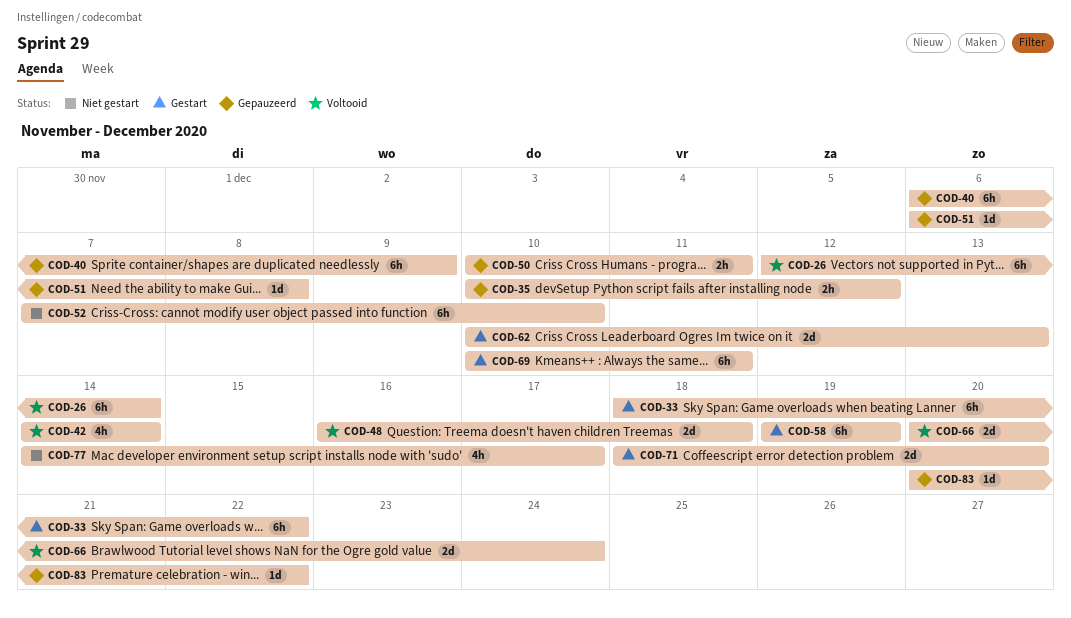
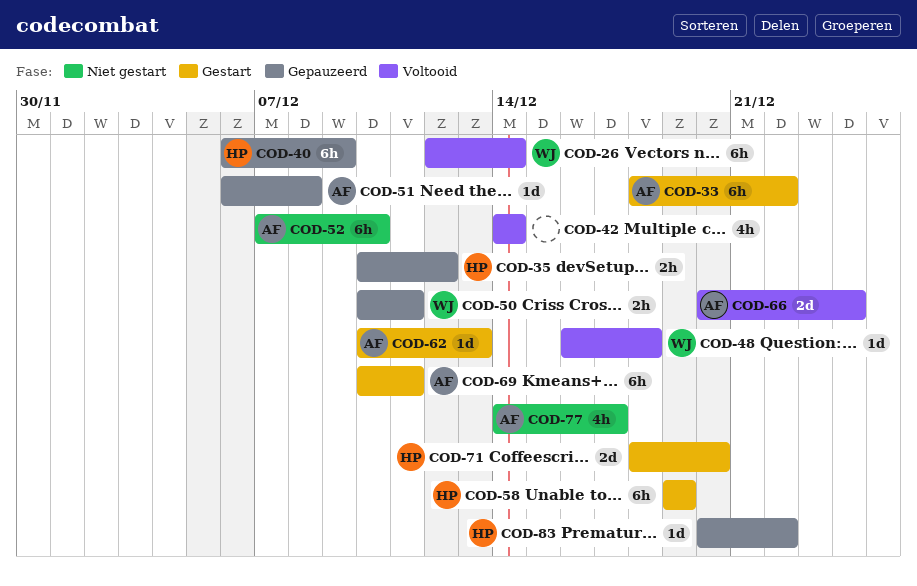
COD-48, estimate: 2d -> 1d
COD-62, estimate: 2d -> 1d

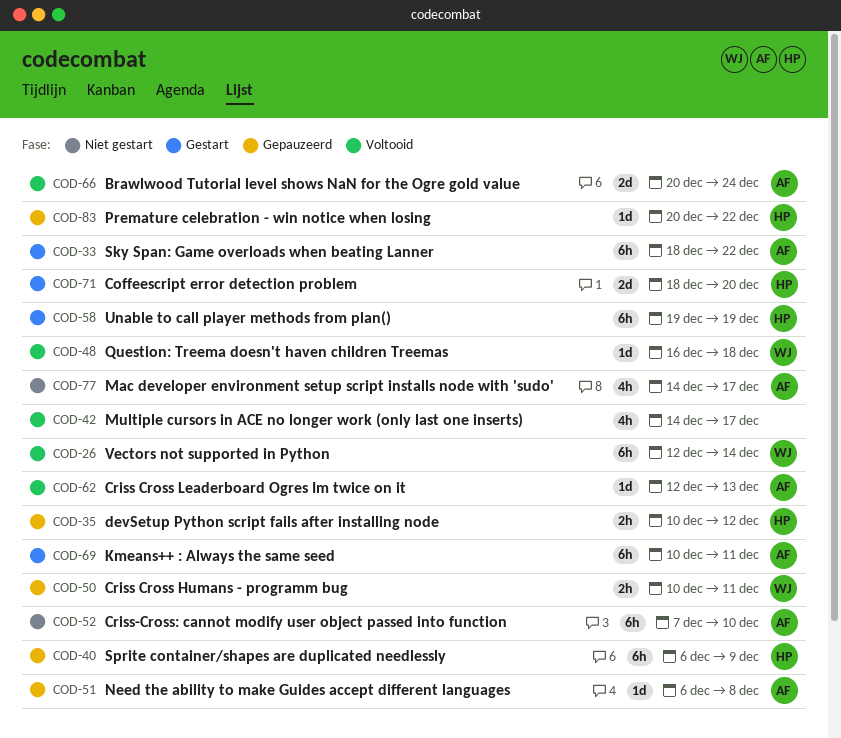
COD-42, due: Dec 14 -> Dec 17
COD-62, status: Gestart -> Voltooid
COD-62, start: Dec 10 -> Dec 12

